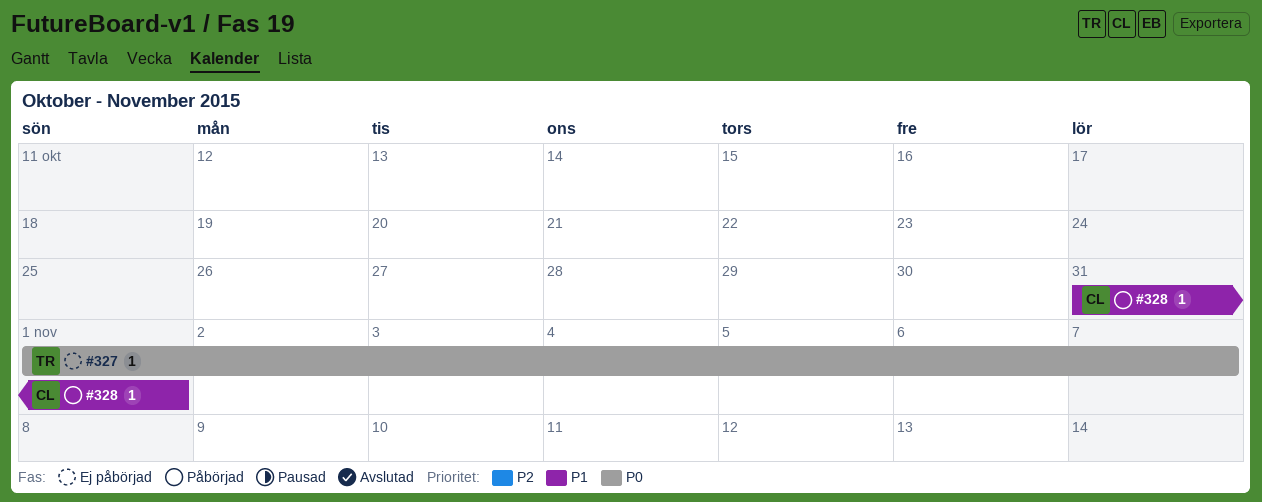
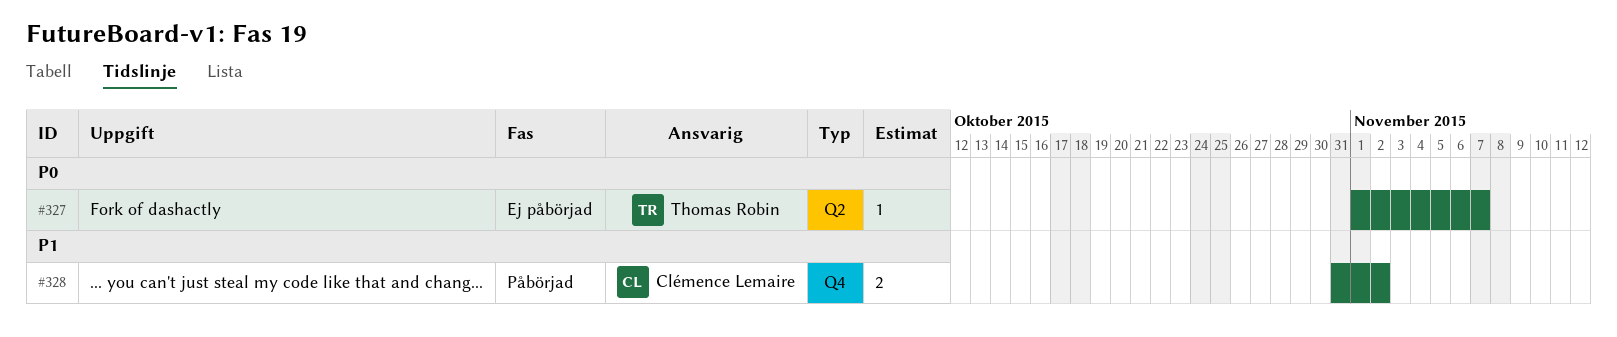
#328, estimate: 1 -> 2
#328, due: Nov 1 -> Nov 2

